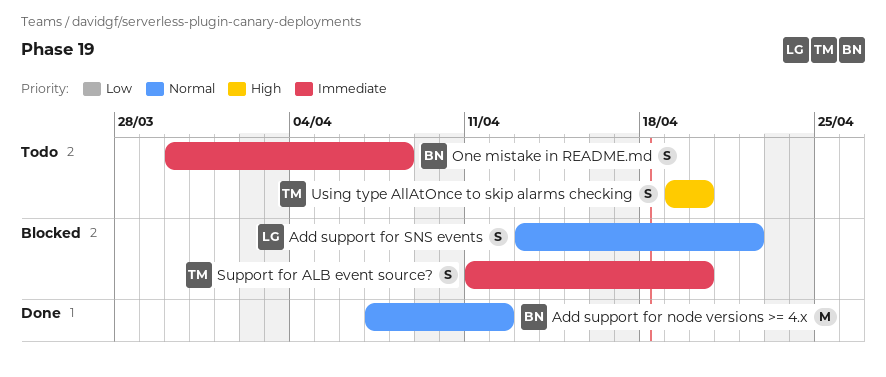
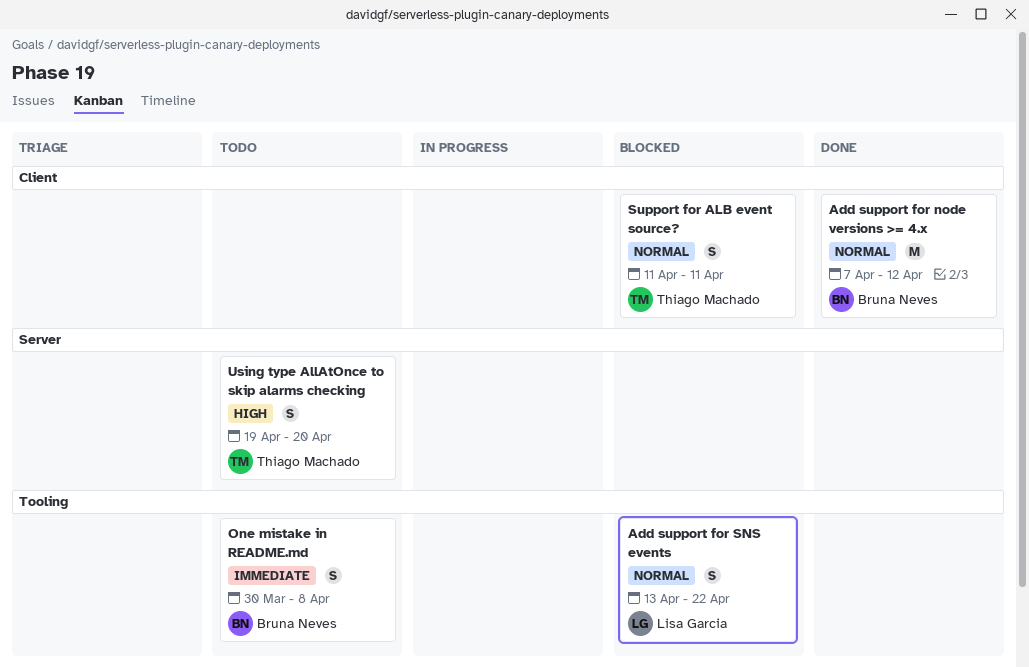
Support for ALB event source?, priority: Immediate -> Normal
Support for ALB event source?, due: Apr 20 -> Apr 11

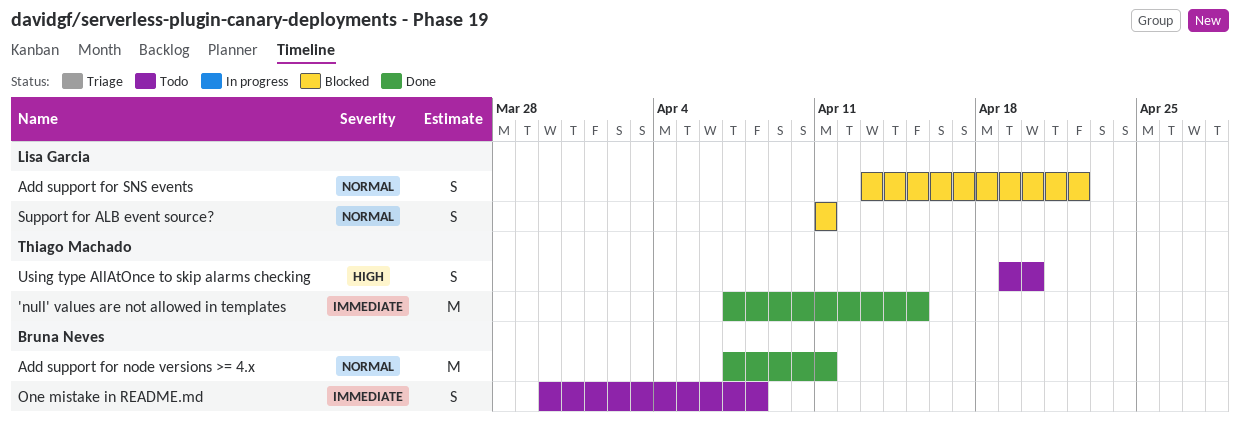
'null' values are not allowed in templates: none -> present
Add support for node versions >= 4.x, due: Apr 12 -> Apr 11
Support for ALB event source?, owner: Thiago Machado -> Lisa Garcia

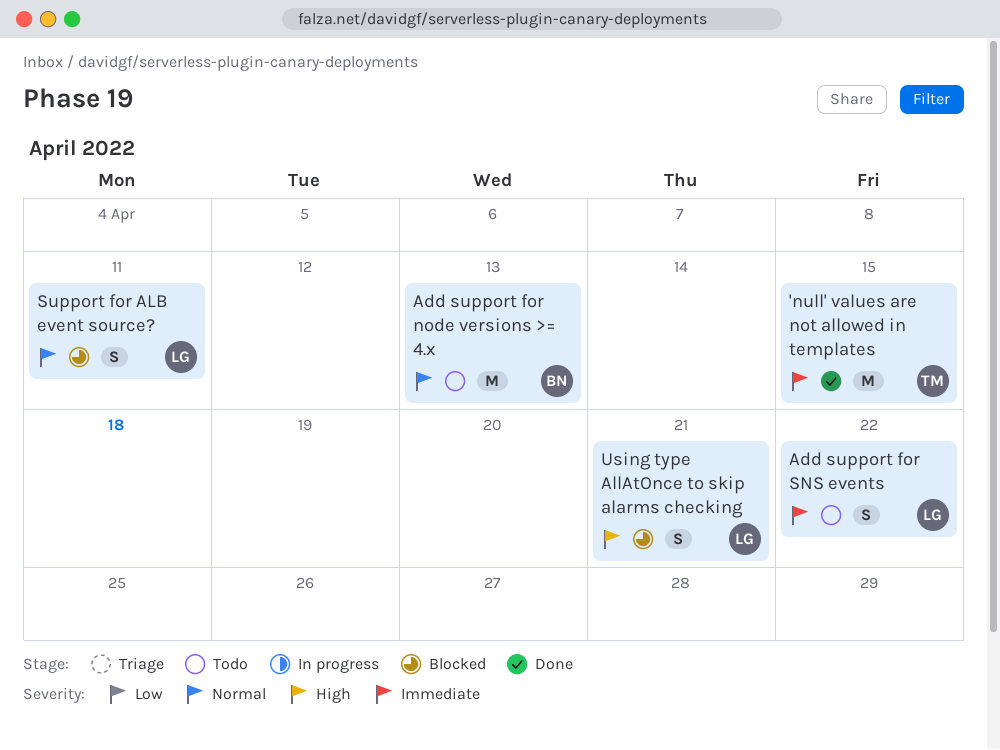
Add support for node versions >= 4.x, status: Done -> Todo
Add support for node versions >= 4.x, due: Apr 11 -> Apr 13
Add support for SNS events, status: Blocked -> Todo
Add support for SNS events, priority: Normal -> Immediate
One mistake in README.md: present -> none
Using type AllAtOnce to skip alarms checking, status: Todo -> Blocked
Using type AllAtOnce to skip alarms checking, owner: Thiago Machado -> Lisa Garcia
Using type AllAtOnce to skip alarms checking, due: Apr 20 -> Apr 21

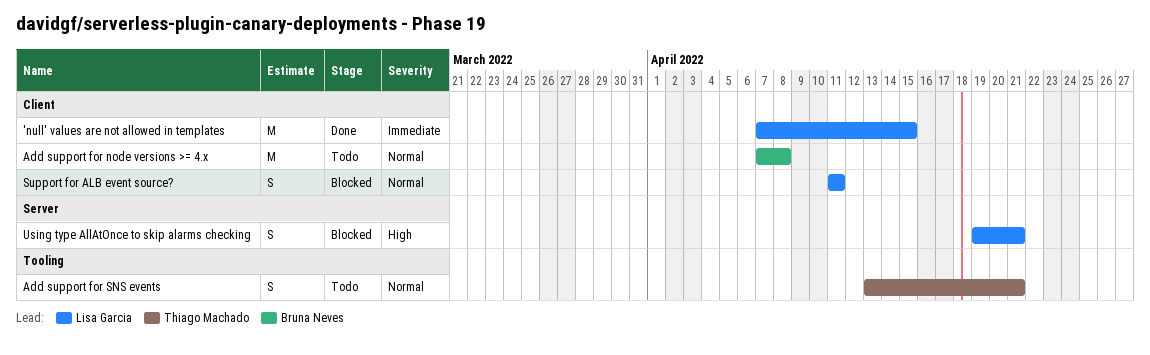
'null' values are not allowed in templates, owner: Thiago Machado -> Lisa Garcia
Add support for node versions >= 4.x, due: Apr 13 -> Apr 8
Add support for SNS events, owner: Lisa Garcia -> Thiago Machado
Add support for SNS events, priority: Immediate -> Normal
Add support for SNS events, due: Apr 22 -> Apr 21

